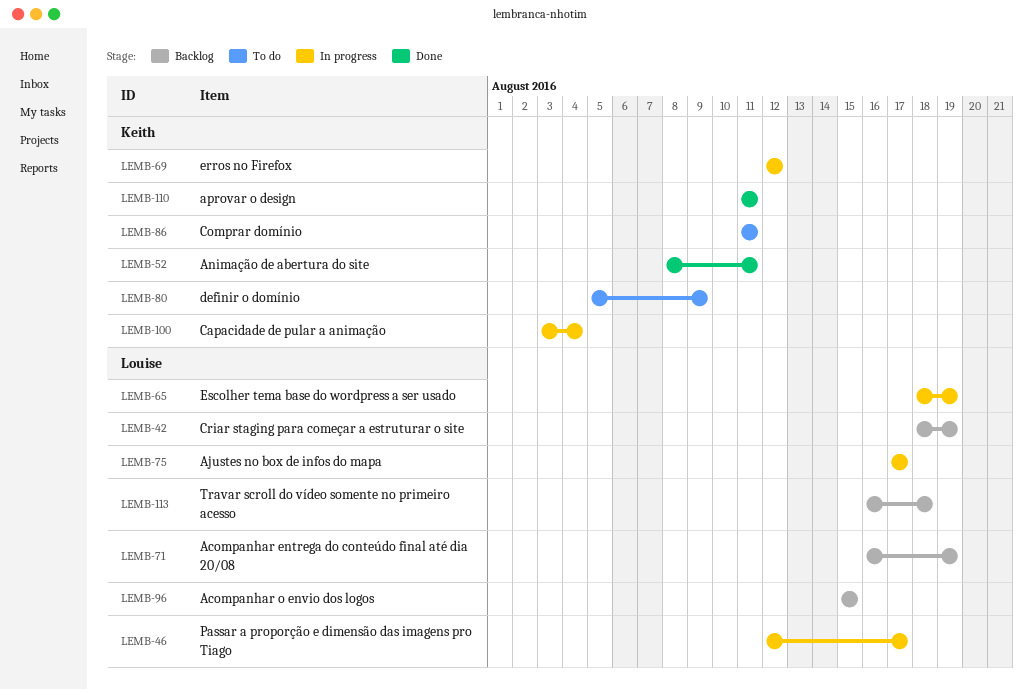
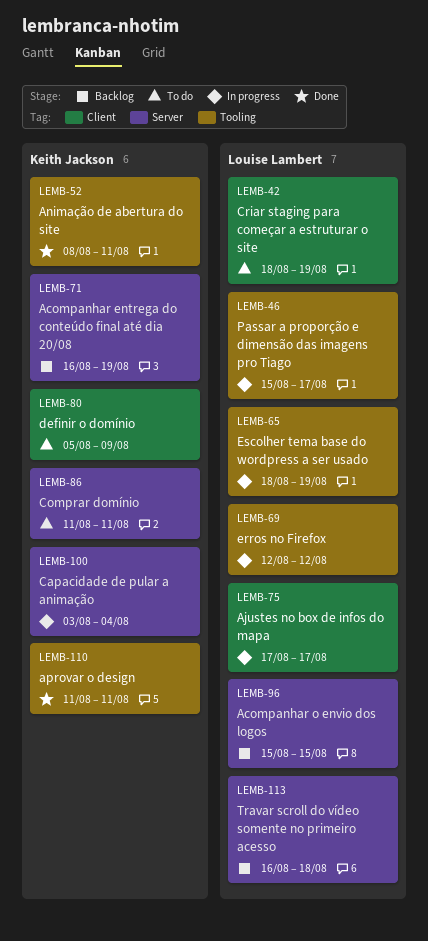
LEMB-42, status: Backlog -> To do
LEMB-46, start: Aug 12 -> Aug 15
LEMB-69, owner: Keith Jackson -> Louise Lambert
LEMB-71, owner: Louise Lambert -> Keith Jackson

